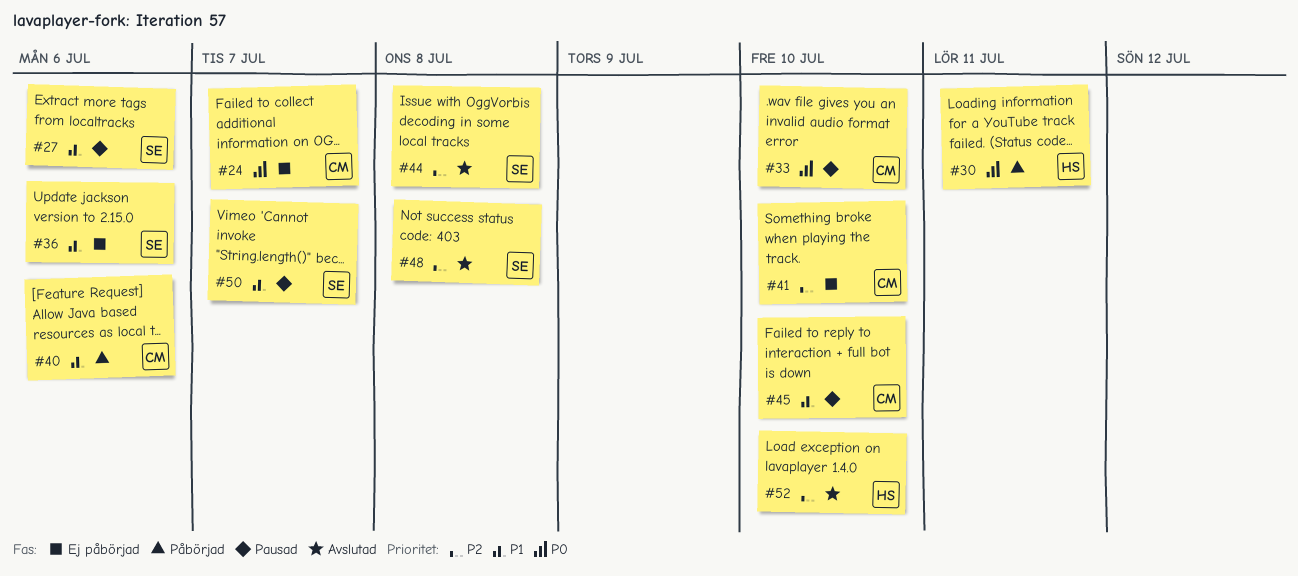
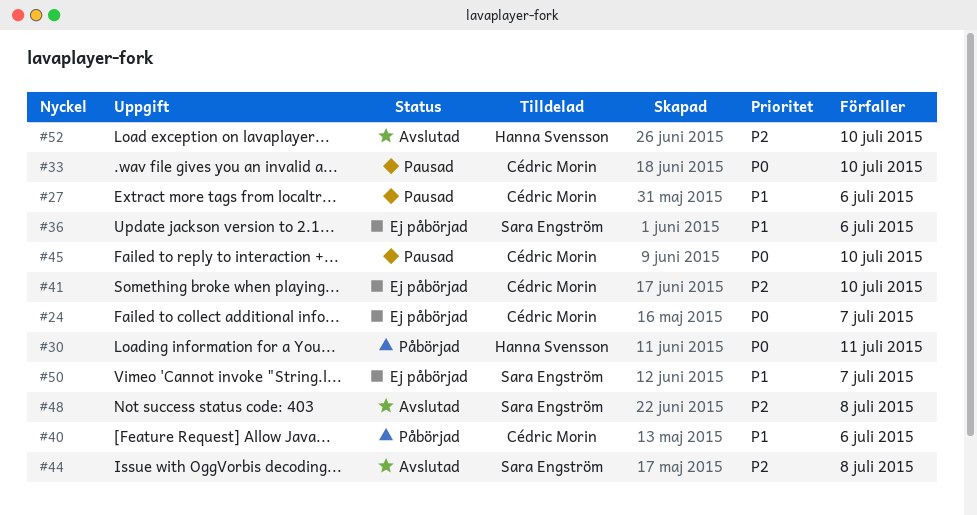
#27, owner: Sara Engström -> Cédric Morin
#45, priority: P1 -> P0
#50, status: Pausad -> Ej påbörjad

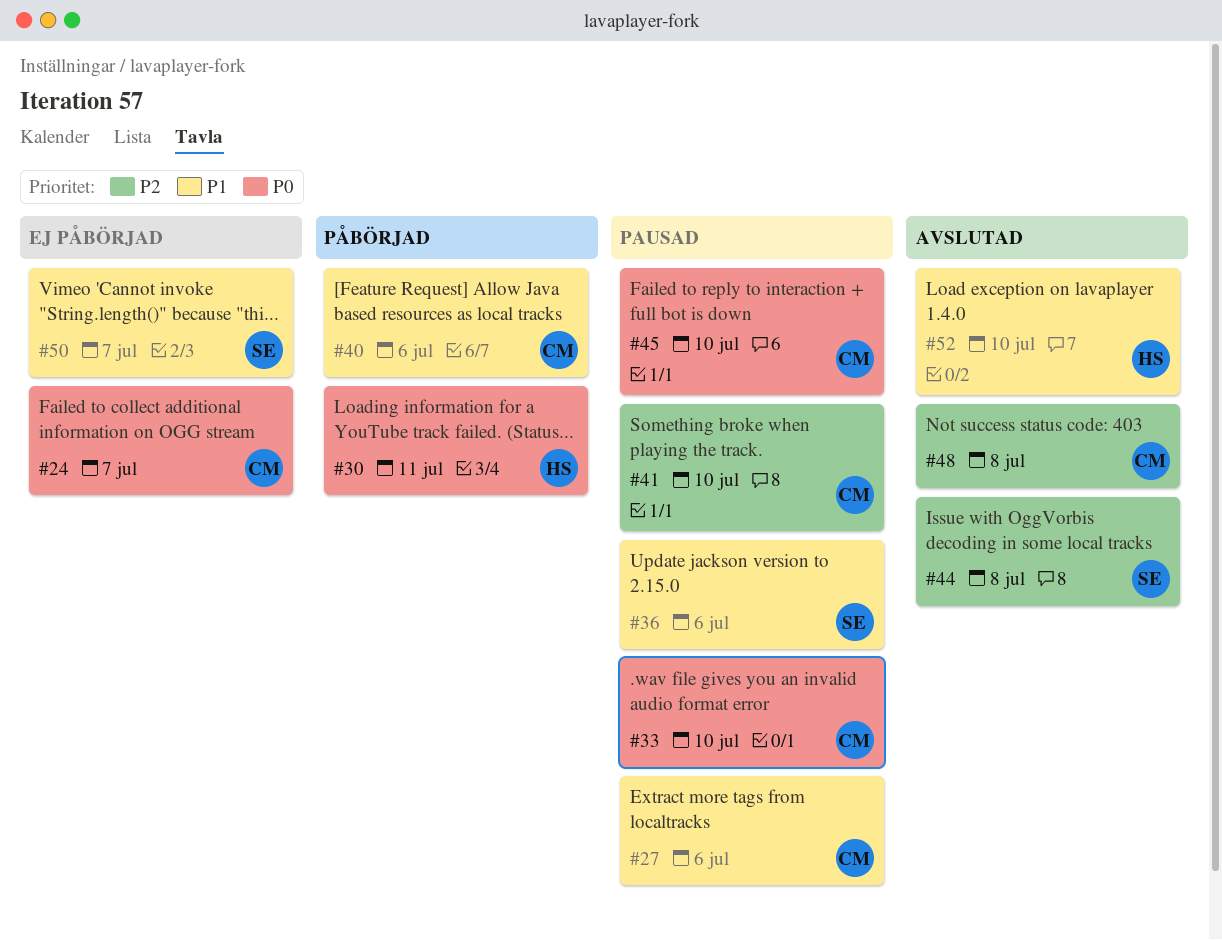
#36, status: Ej påbörjad -> Pausad
#41, status: Ej påbörjad -> Pausad
#48, owner: Sara Engström -> Cédric Morin
#52, priority: P2 -> P1

